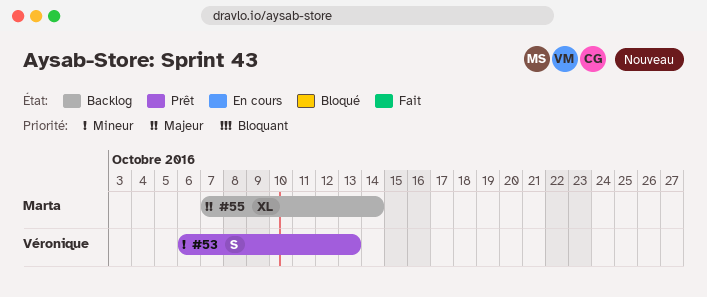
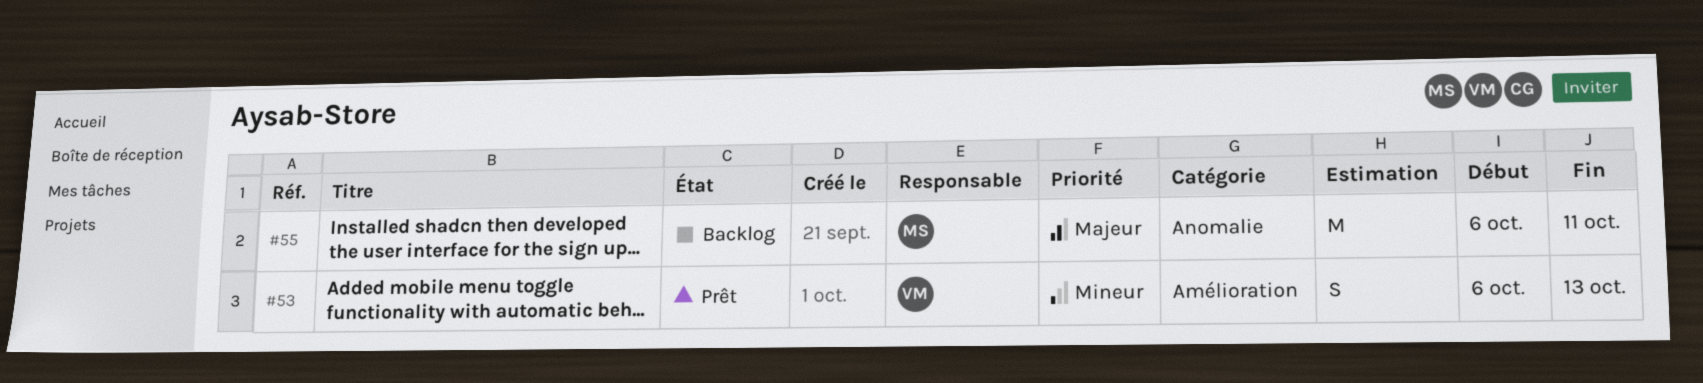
#55, estimate: XL -> M
#55, start: Oct 7 -> Oct 6
#55, due: Oct 14 -> Oct 11

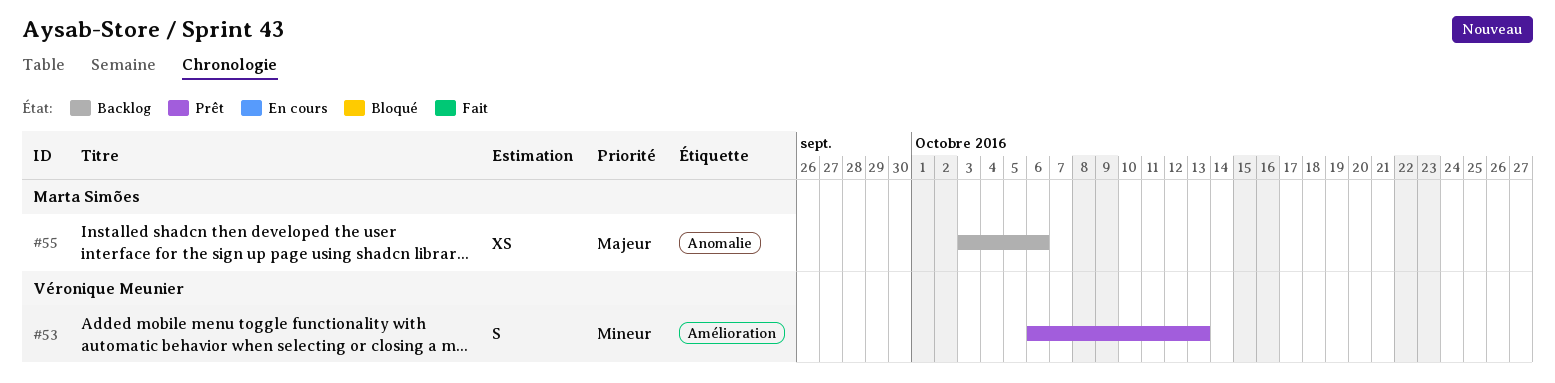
#55, estimate: M -> XS
#55, start: Oct 6 -> Oct 3
#55, due: Oct 11 -> Oct 6

